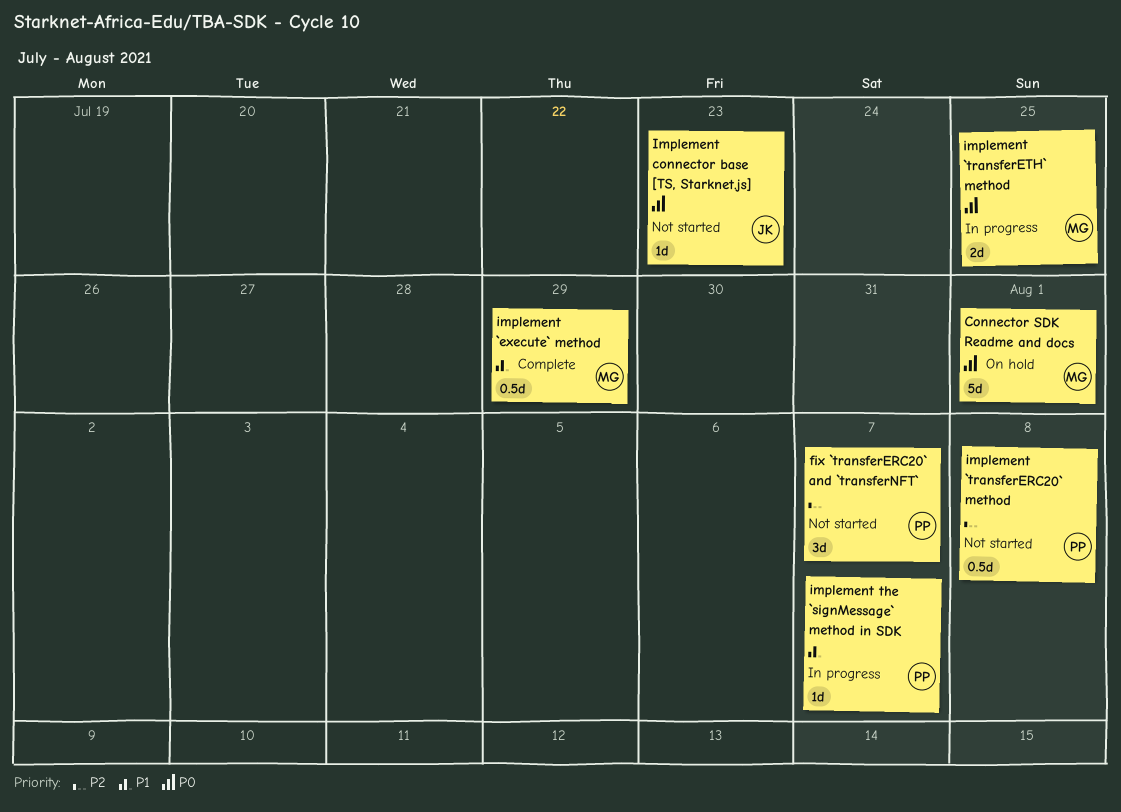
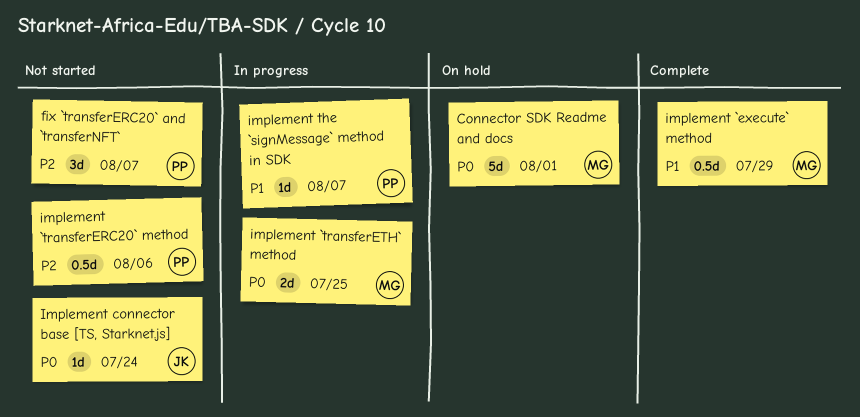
implement `transferERC20` method, due: Aug 8 -> Aug 6
Implement connector base [TS, Starknet.js], due: Jul 23 -> Jul 24

